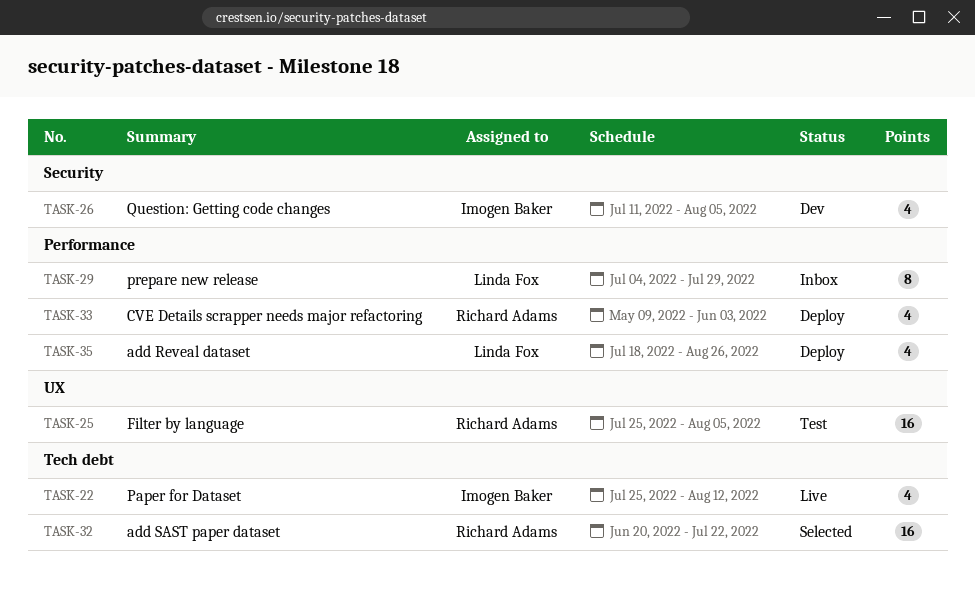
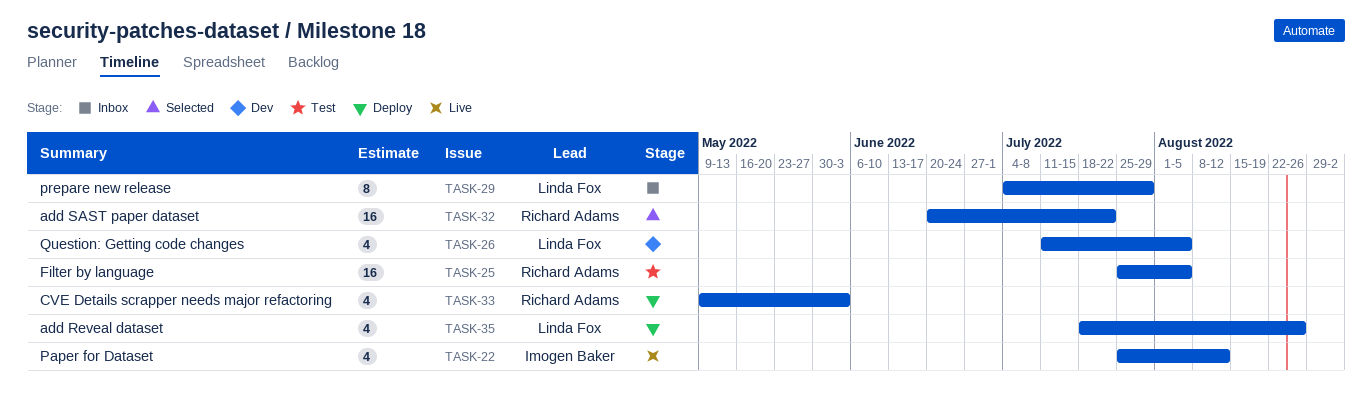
TASK-26, owner: Imogen Baker -> Linda Fox

